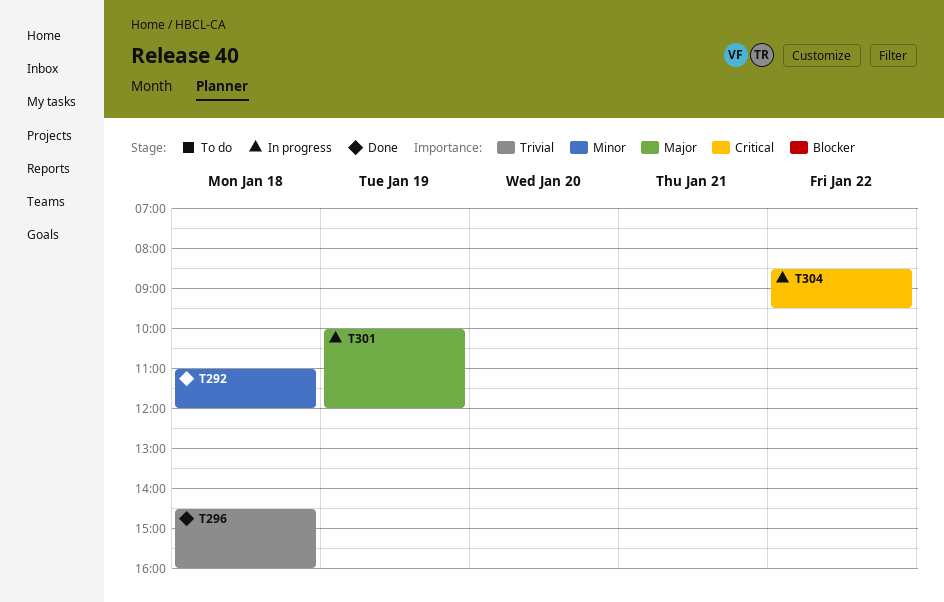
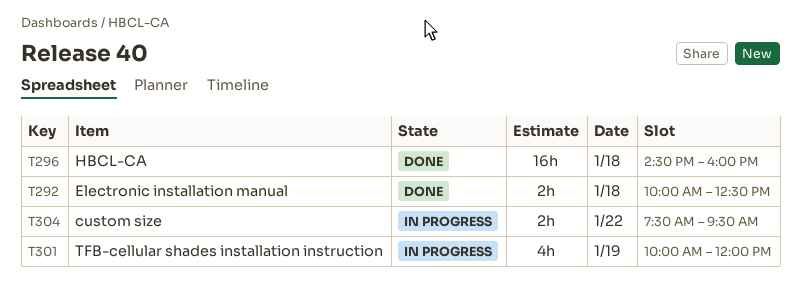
T292, begins: 11:00 -> 10:00
T292, ends: 12:00 -> 12:30
T304, begins: 08:30 -> 07:30

